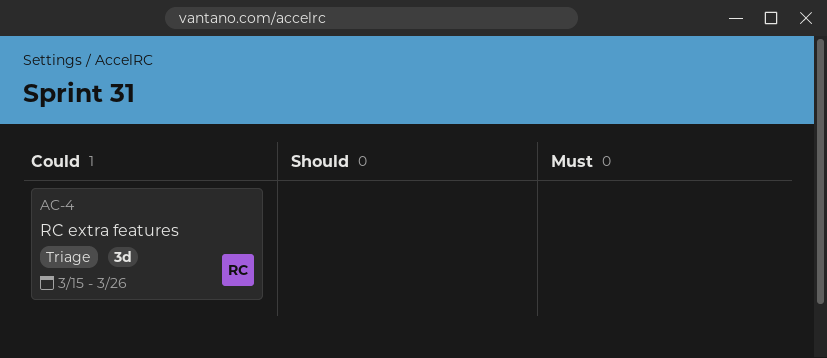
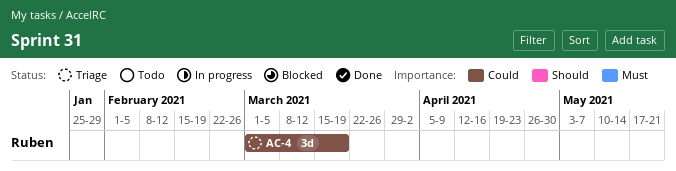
AC-4, start: Mar 15 -> Mar 1
AC-4, due: Mar 26 -> Mar 19

